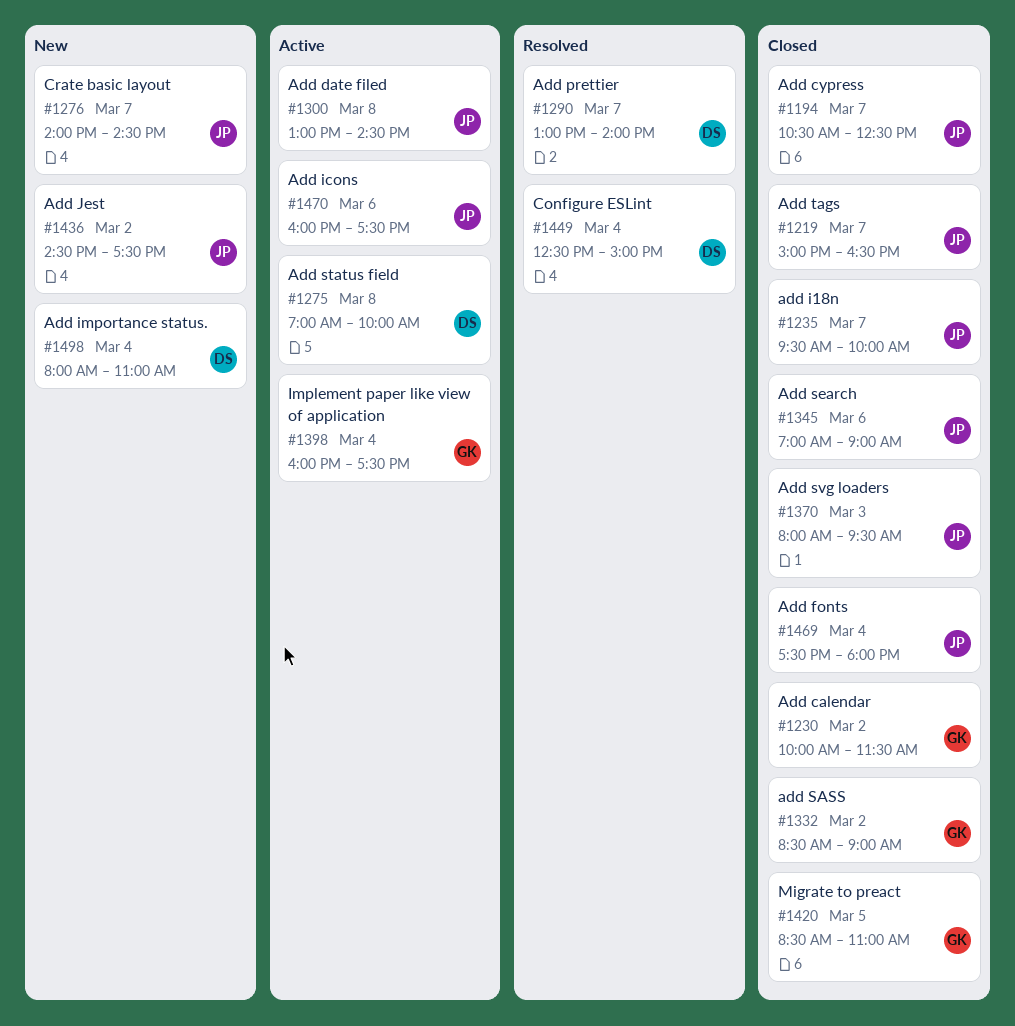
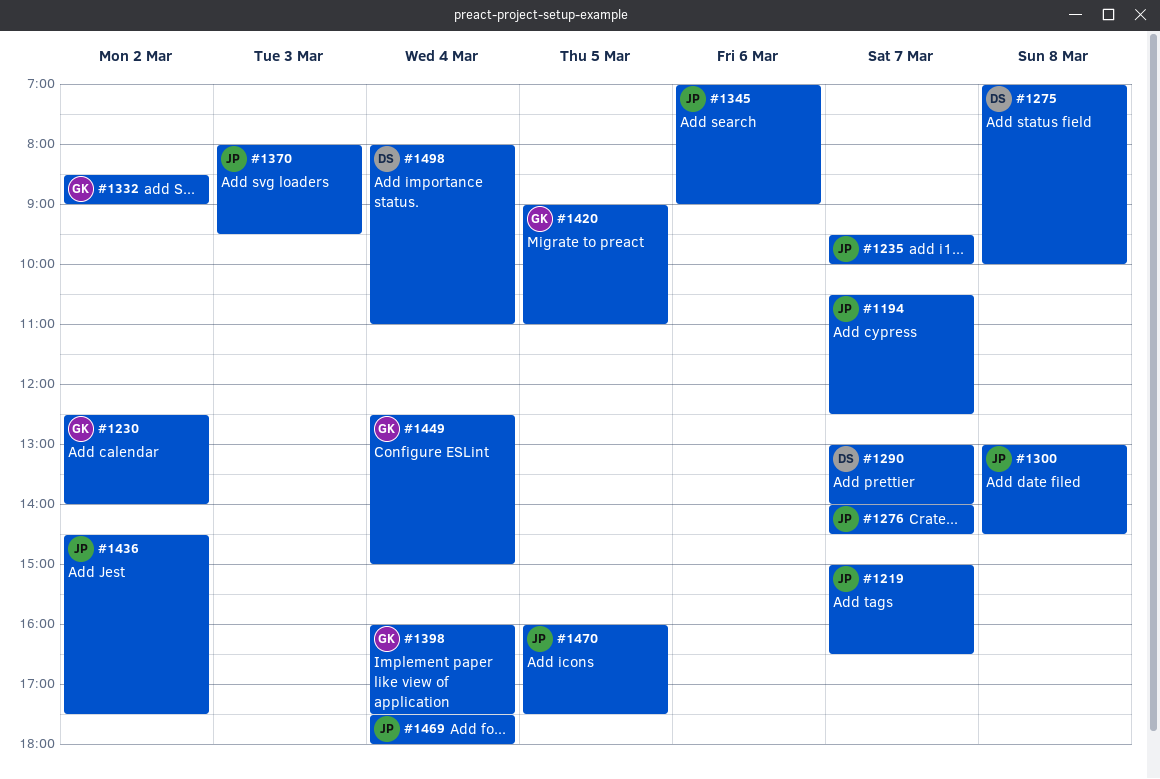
#1230, begins: 10:00 -> 12:30
#1230, ends: 11:30 -> 14:00
#1420, begins: 08:30 -> 09:00
#1449, owner: DS -> GK
#1470, day: Mar 6 -> Mar 5

